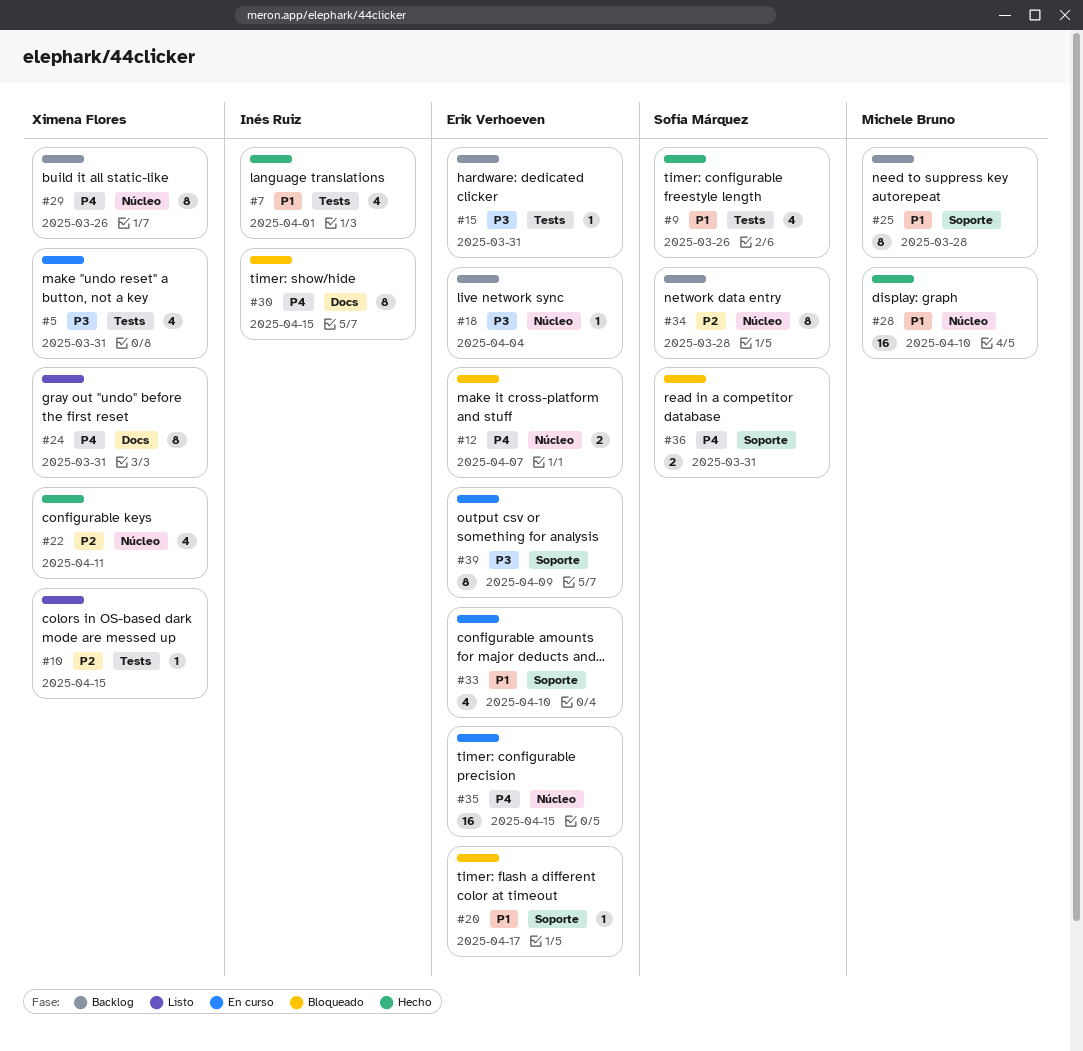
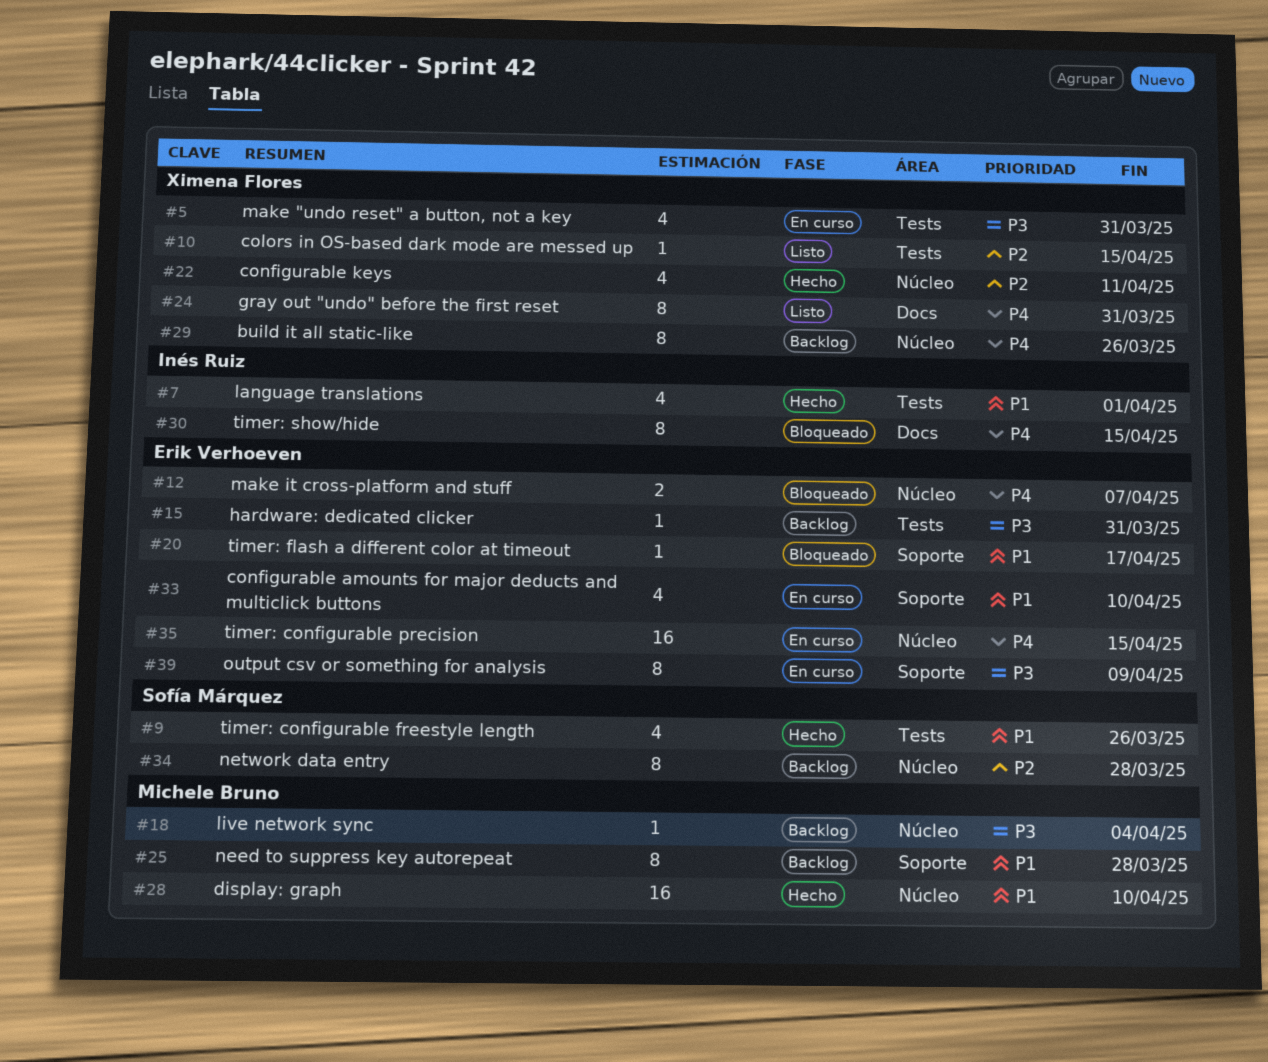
#18, owner: Erik Verhoeven -> Michele Bruno
#36: present -> none

